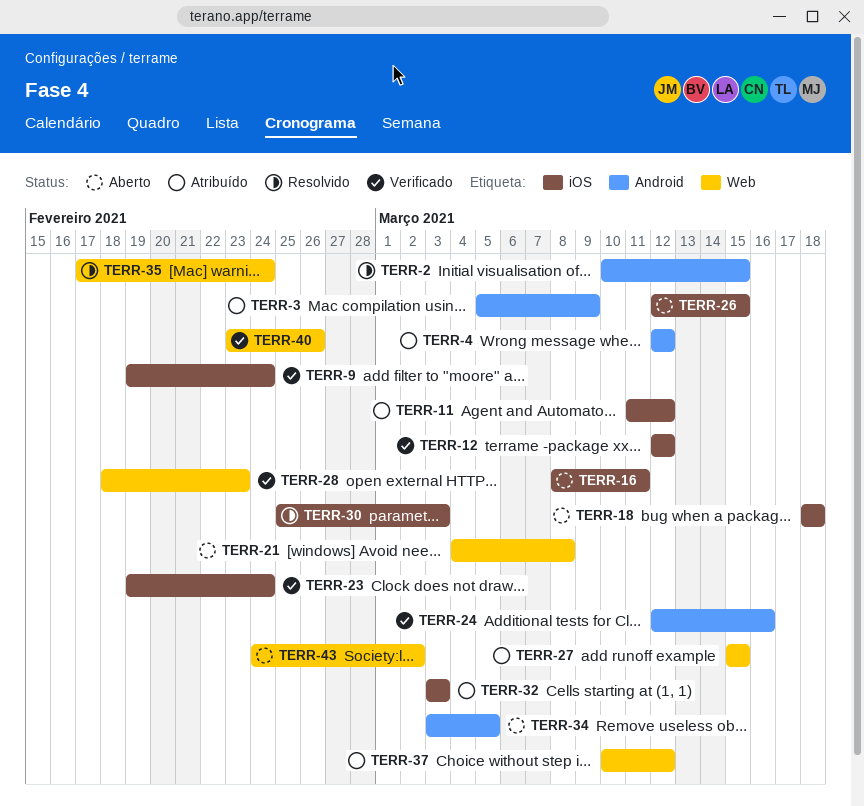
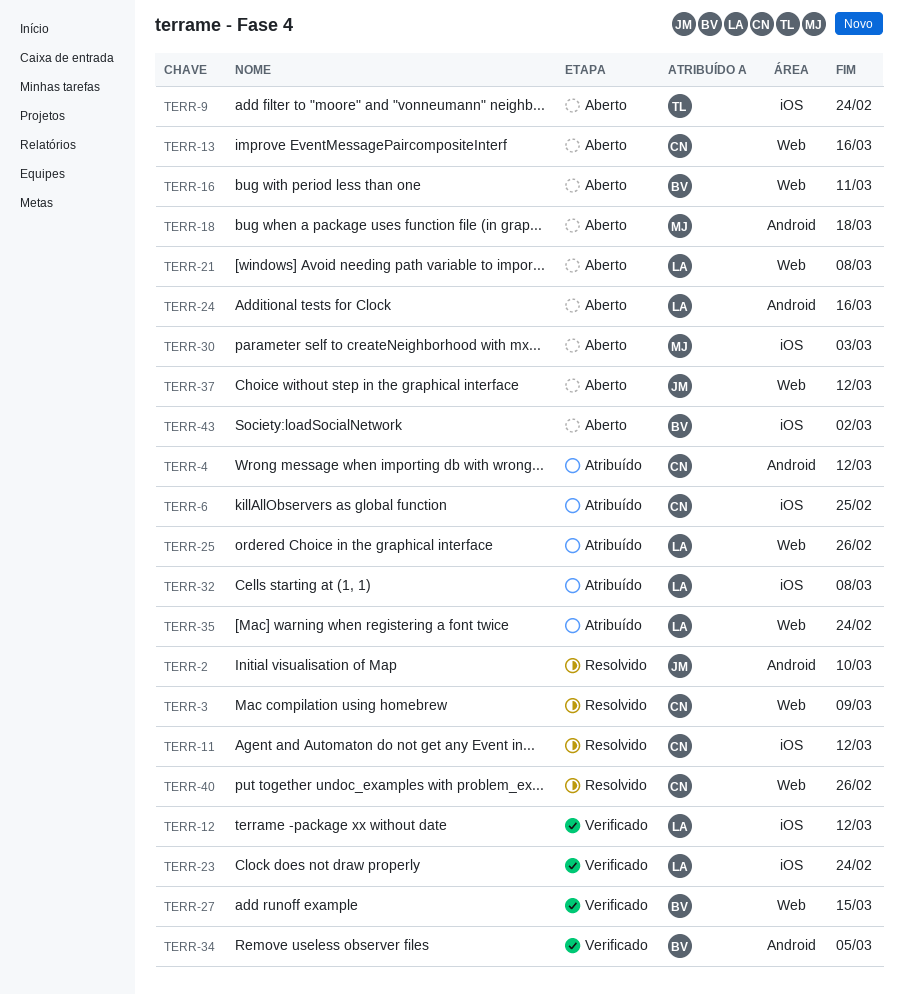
TERR-2, due: Mar 15 -> Mar 10
TERR-3, status: Atribuído -> Resolvido
TERR-3, label: Android -> Web
TERR-6: none -> present
TERR-9, status: Verificado -> Aberto
TERR-11, status: Atribuído -> Resolvido
TERR-13: none -> present
TERR-16, label: iOS -> Web
TERR-18, label: iOS -> Android
TERR-24, status: Verificado -> Aberto
TERR-25: none -> present
TERR-26: present -> none
TERR-27, status: Atribuído -> Verificado
TERR-28: present -> none
TERR-30, status: Resolvido -> Aberto
TERR-32, due: Mar 3 -> Mar 8
TERR-34, status: Aberto -> Verificado
TERR-35, status: Resolvido -> Atribuído
TERR-37, status: Atribuído -> Aberto
TERR-40, status: Verificado -> Resolvido
TERR-43, label: Web -> iOS

